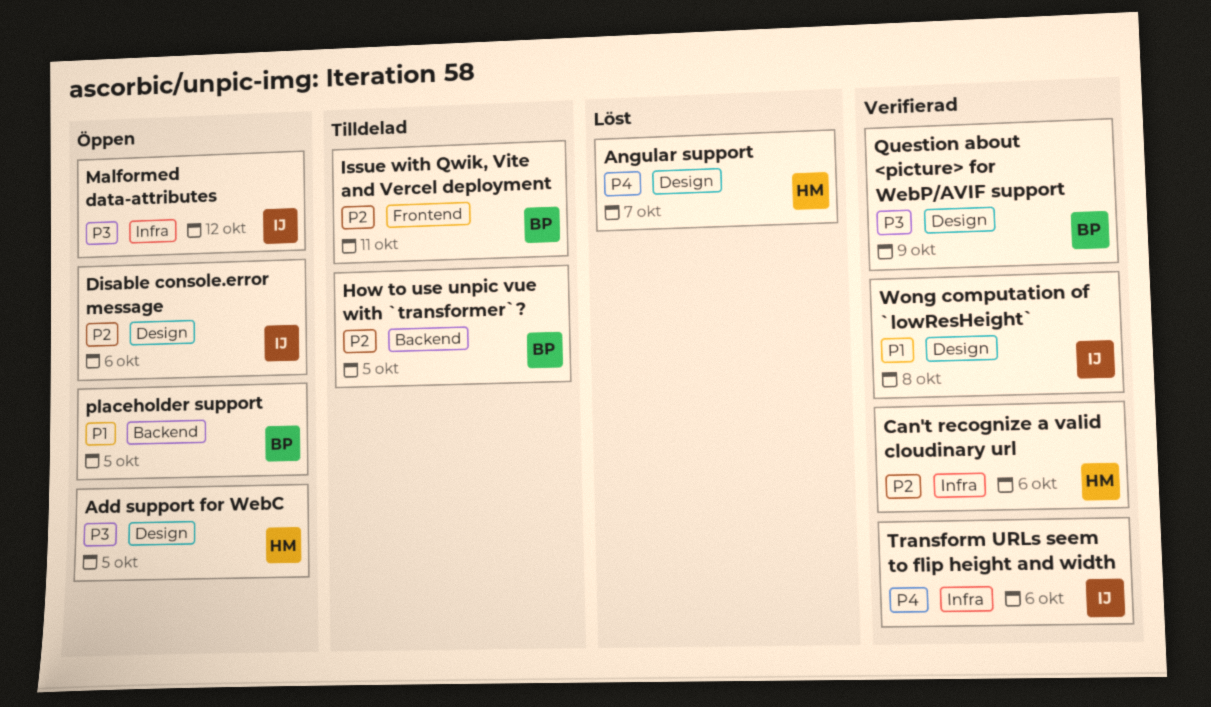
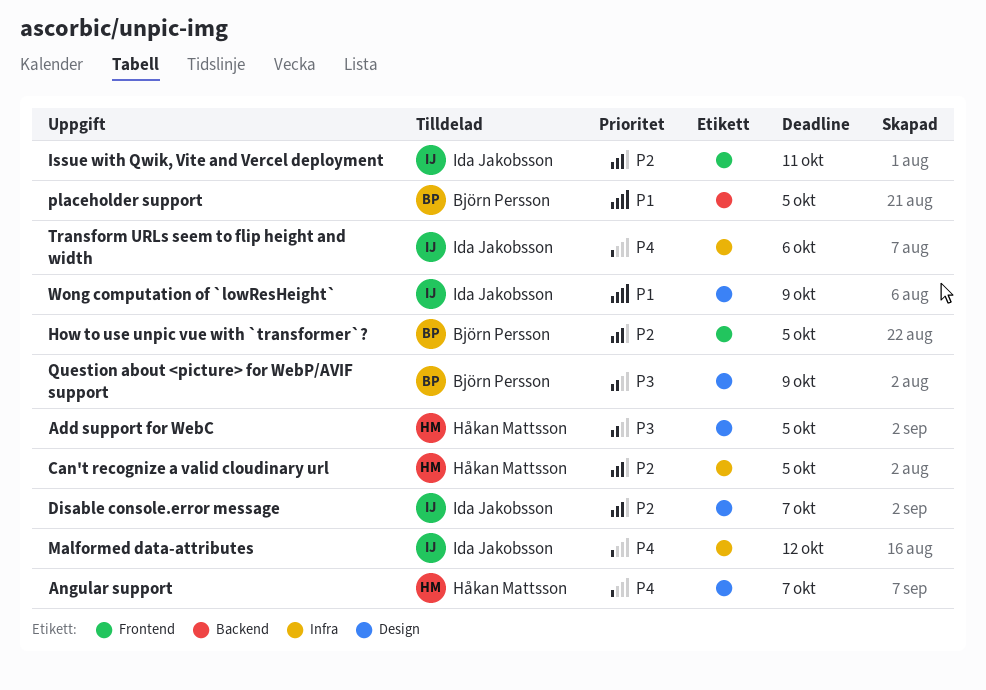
Can't recognize a valid cloudinary url, due: Oct 6 -> Oct 5
Disable console.error message, due: Oct 6 -> Oct 7
How to use unpic vue with `transformer`?, label: Backend -> Frontend
Issue with Qwik, Vite and Vercel deployment, owner: Björn Persson -> Ida Jakobsson
Malformed data-attributes, priority: P3 -> P4
Wong computation of `lowResHeight`, due: Oct 8 -> Oct 9

